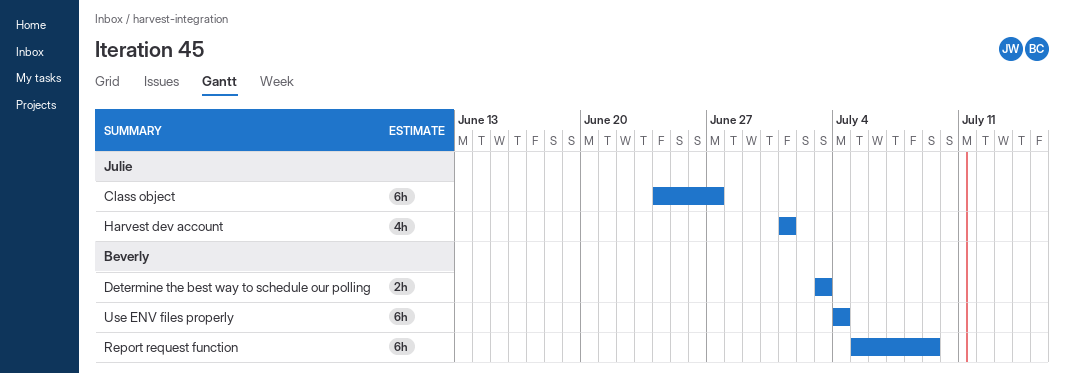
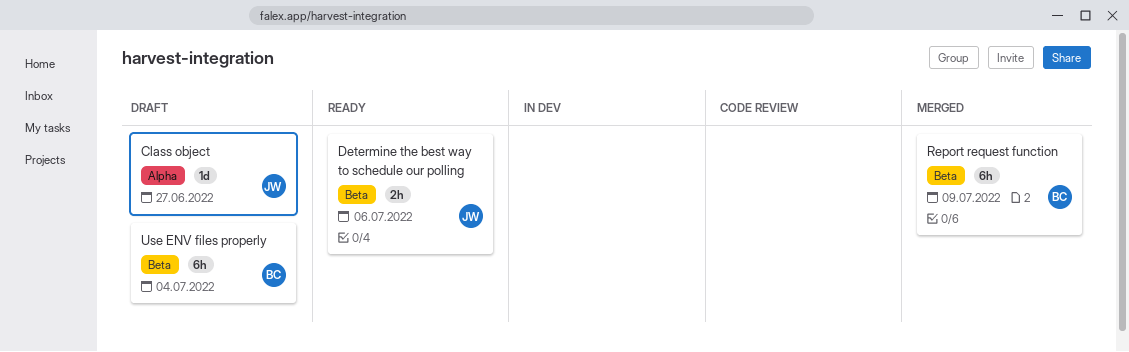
Class object, estimate: 6h -> 1d
Determine the best way to schedule our polling, owner: Beverly -> Julie
Determine the best way to schedule our polling, due: Jul 3 -> Jul 6
Harvest dev account: present -> none

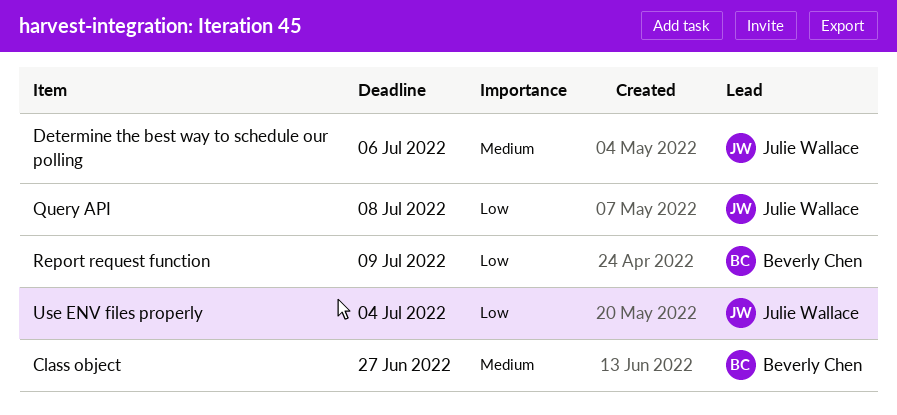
Class object, owner: Julie Wallace -> Beverly Chen
Query API: none -> present
Use ENV files properly, owner: Beverly Chen -> Julie Wallace

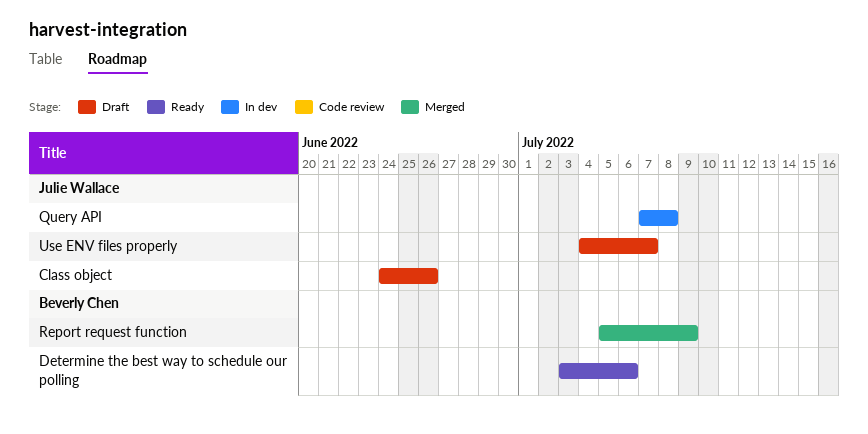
Class object, owner: Beverly Chen -> Julie Wallace
Class object, due: Jun 27 -> Jun 26
Determine the best way to schedule our polling, owner: Julie Wallace -> Beverly Chen
Use ENV files properly, due: Jul 4 -> Jul 7

